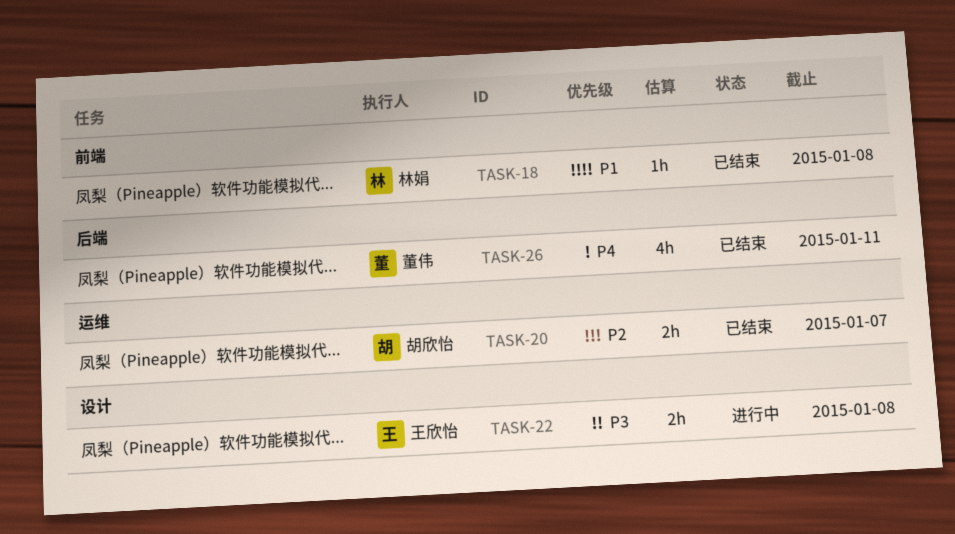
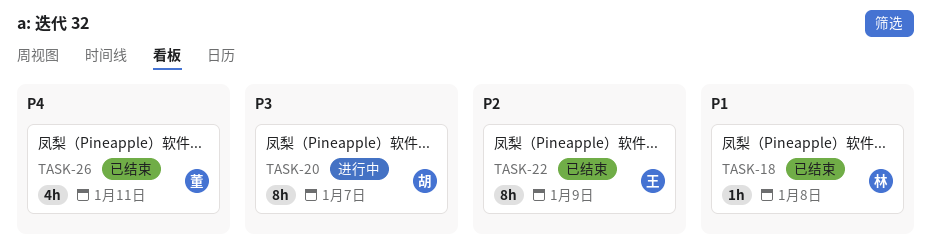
TASK-20, status: 已结束 -> 进行中
TASK-20, priority: P2 -> P3
TASK-20, estimate: 2h -> 8h
TASK-22, status: 进行中 -> 已结束
TASK-22, priority: P3 -> P2
TASK-22, estimate: 2h -> 8h
TASK-22, due: Jan 8 -> Jan 9

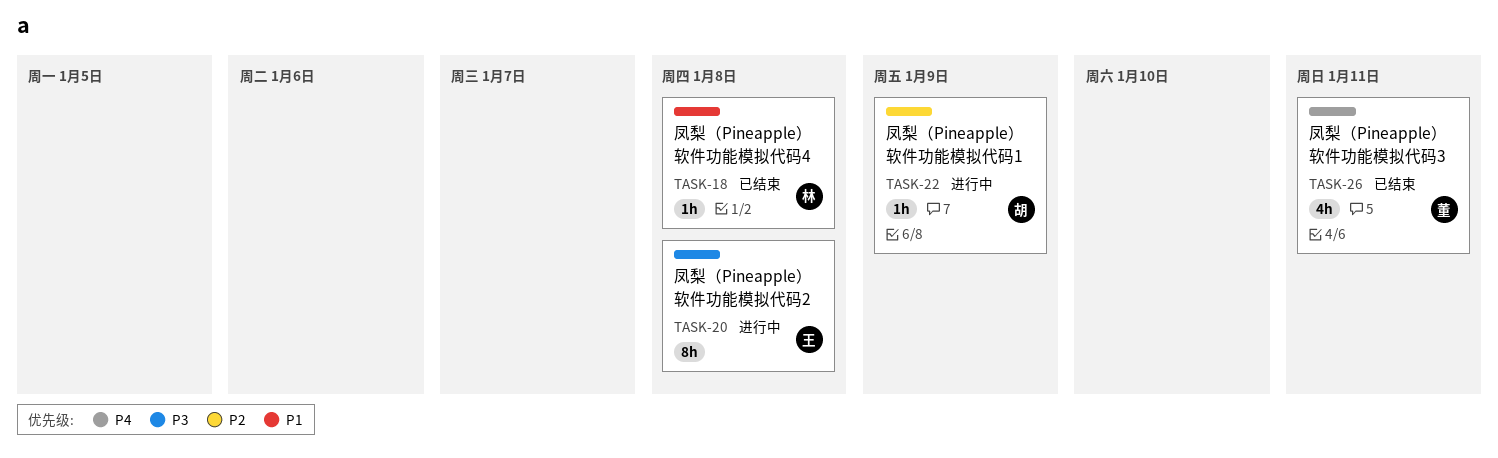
TASK-20, owner: 胡 -> 王
TASK-20, due: Jan 7 -> Jan 8
TASK-22, status: 已结束 -> 进行中
TASK-22, owner: 王 -> 胡
TASK-22, estimate: 8h -> 1h

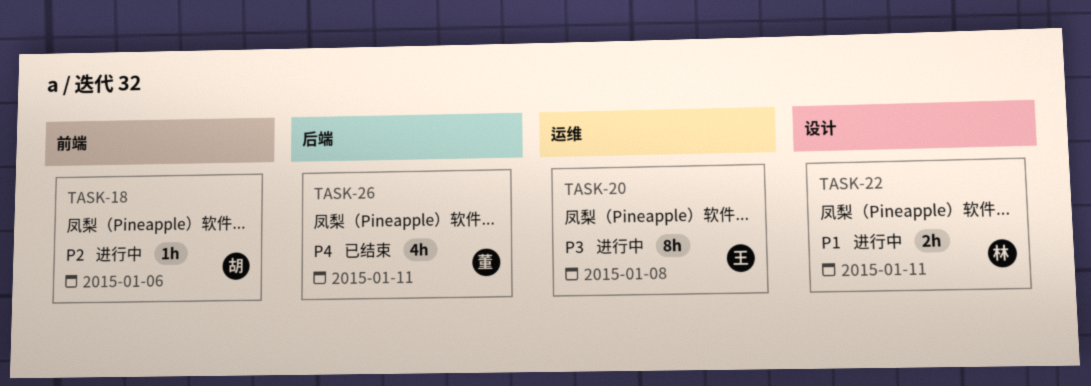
TASK-18, status: 已结束 -> 进行中
TASK-18, owner: 林 -> 胡
TASK-18, priority: P1 -> P2
TASK-18, due: Jan 8 -> Jan 6
TASK-22, owner: 胡 -> 林
TASK-22, priority: P2 -> P1
TASK-22, estimate: 1h -> 2h
TASK-22, due: Jan 9 -> Jan 11

